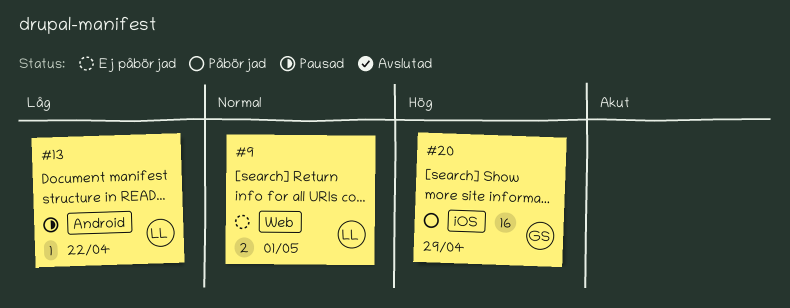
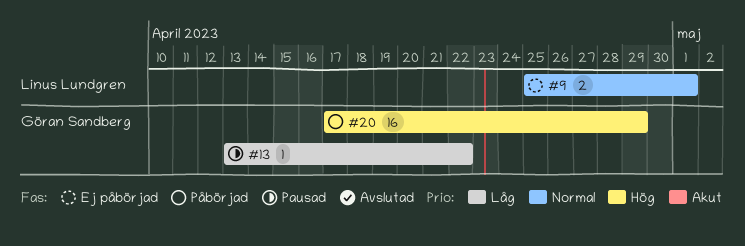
#13, owner: Linus Lundgren -> Göran Sandberg

